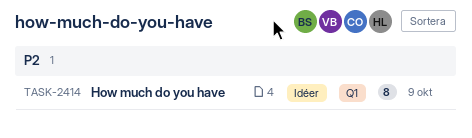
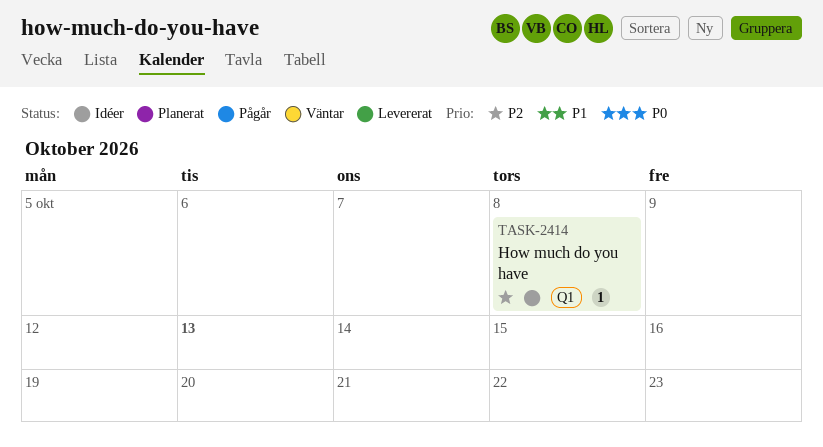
TASK-2414, estimate: 8 -> 1
TASK-2414, due: Oct 9 -> Oct 8

